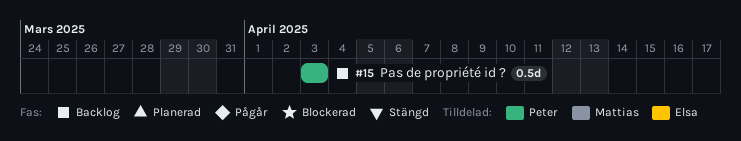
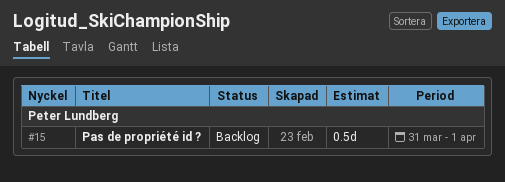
#15, start: Apr 3 -> Mar 31
#15, due: Apr 3 -> Apr 1

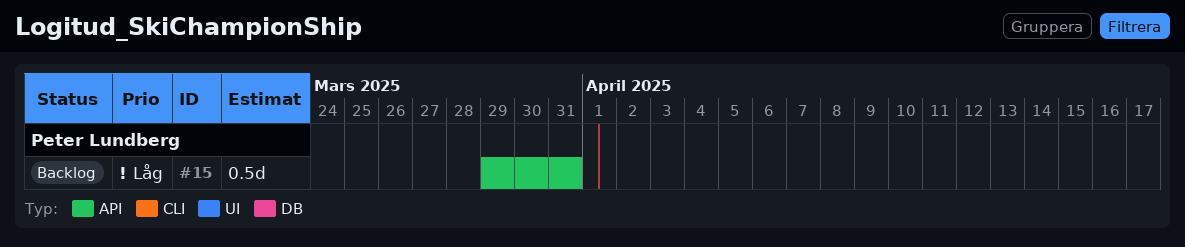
#15, start: Mar 31 -> Mar 29
#15, due: Apr 1 -> Mar 31

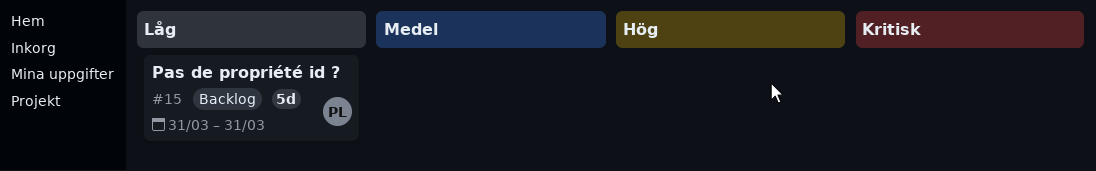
#15, estimate: 0.5d -> 5d
#15, start: Mar 29 -> Mar 31

